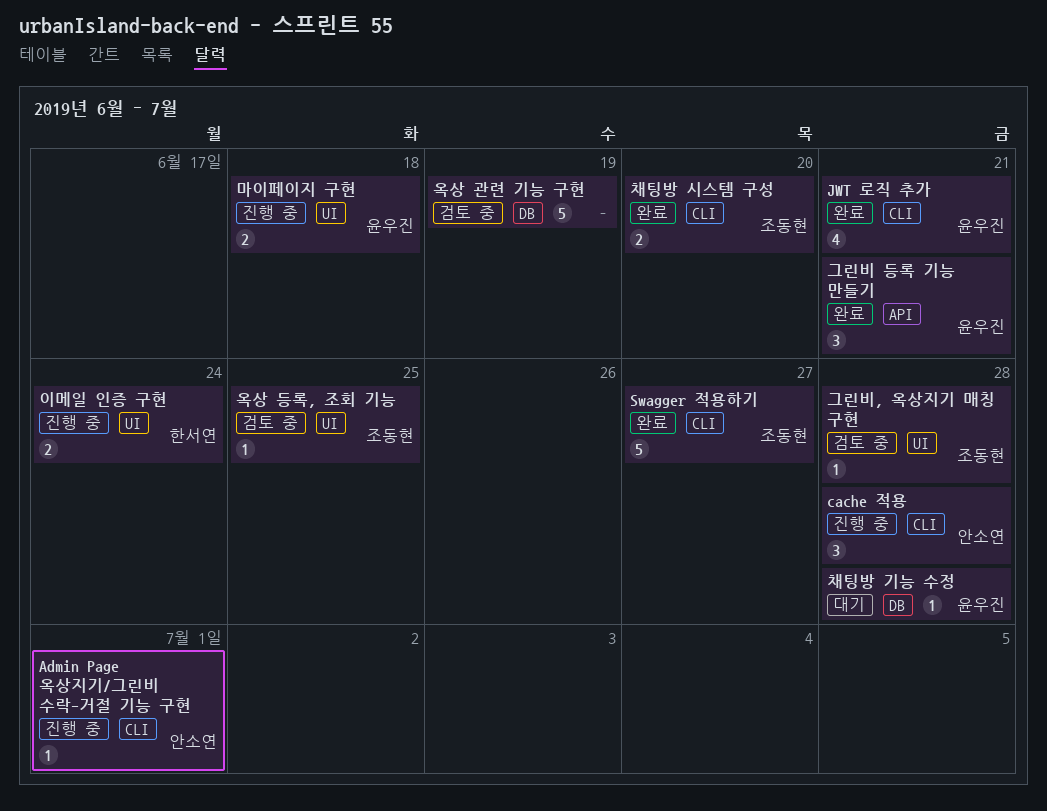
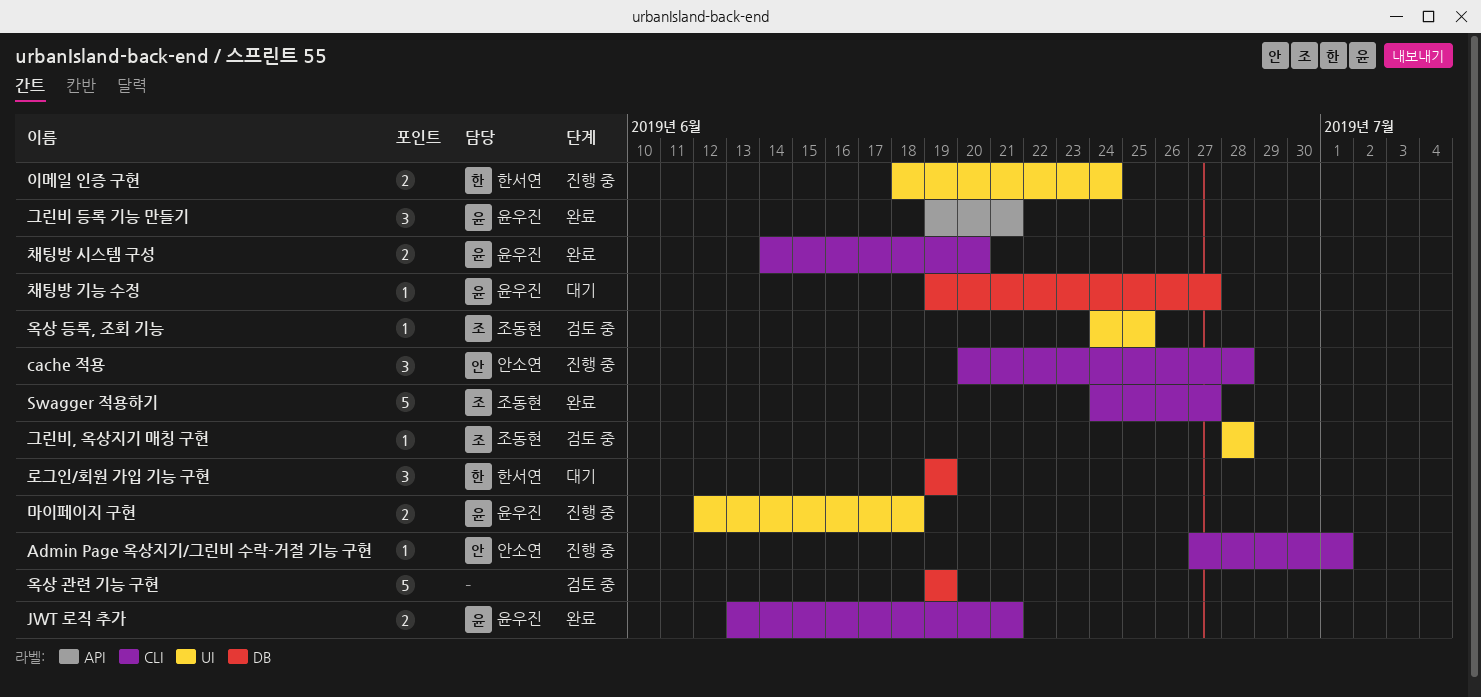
JWT 로직 추가, estimate: 4 -> 2
로그인/회원 가입 기능 구현: none -> present
채팅방 기능 수정, due: Jun 28 -> Jun 27
채팅방 시스템 구성, owner: 조동현 -> 윤우진

